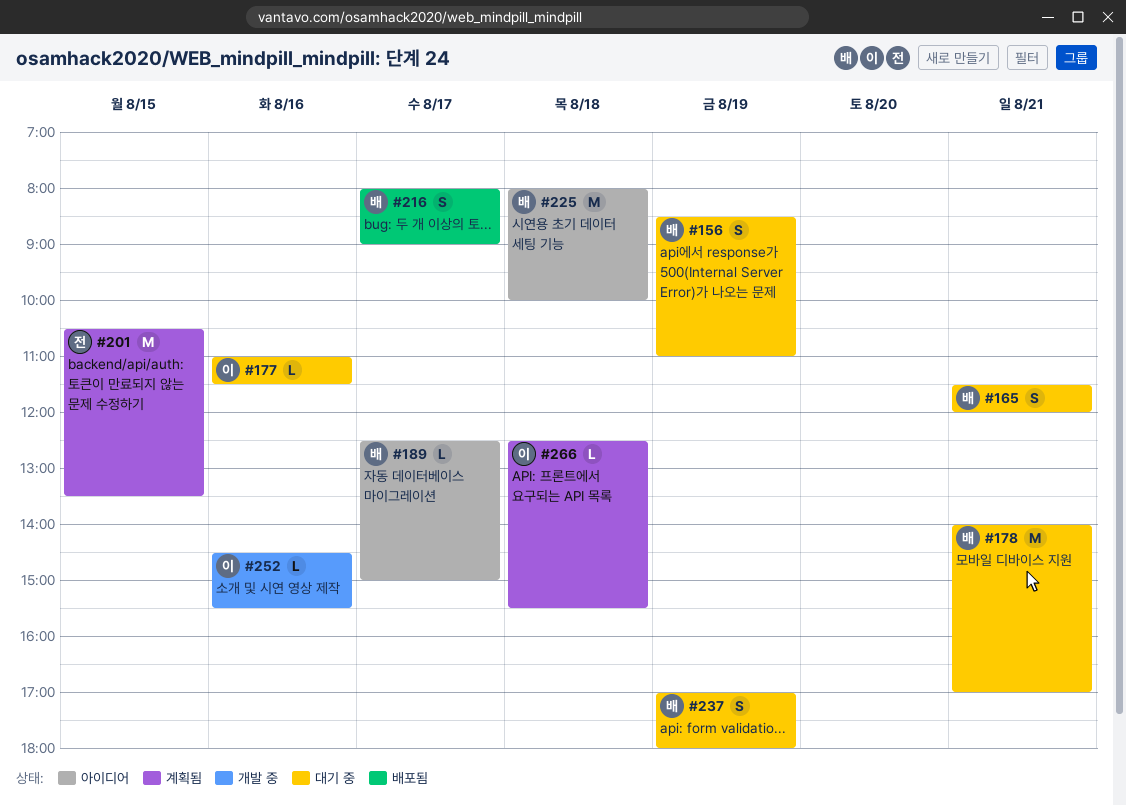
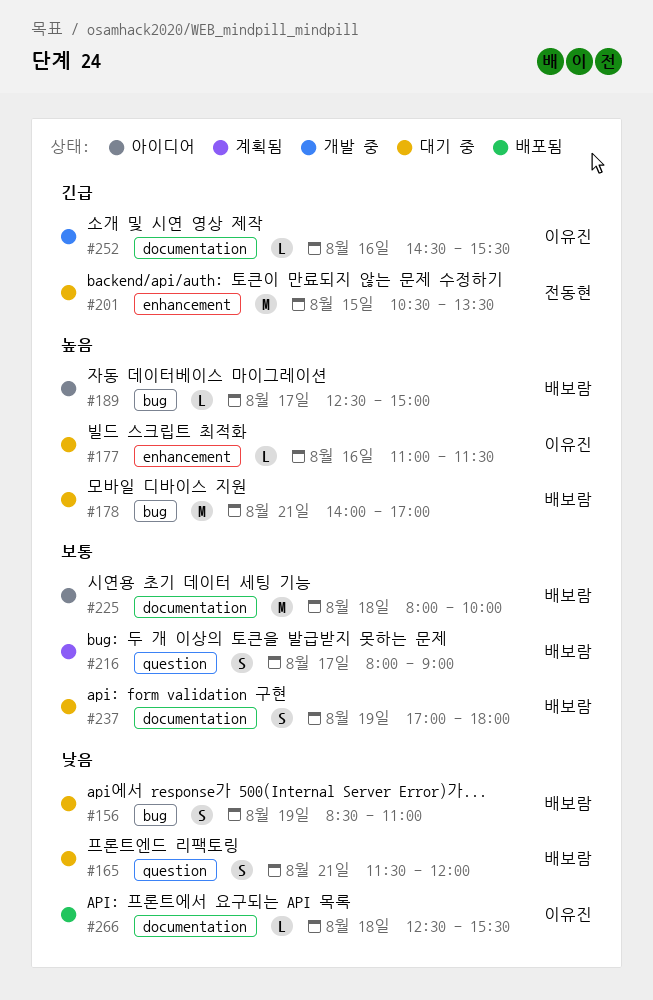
#201, status: 계획됨 -> 대기 중
#216, status: 배포됨 -> 계획됨
#266, status: 계획됨 -> 배포됨

